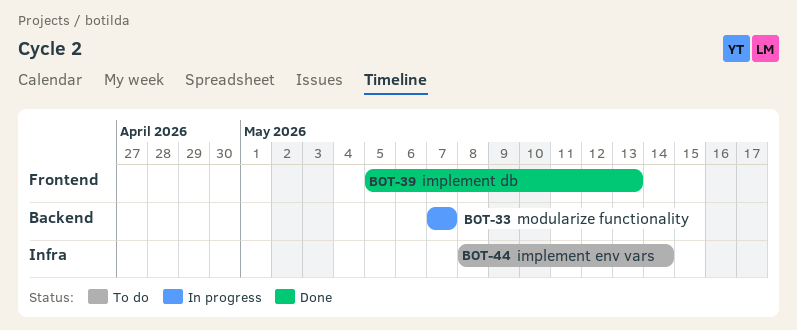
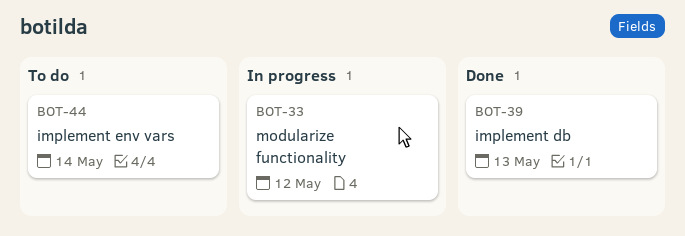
BOT-33, due: May 7 -> May 12

